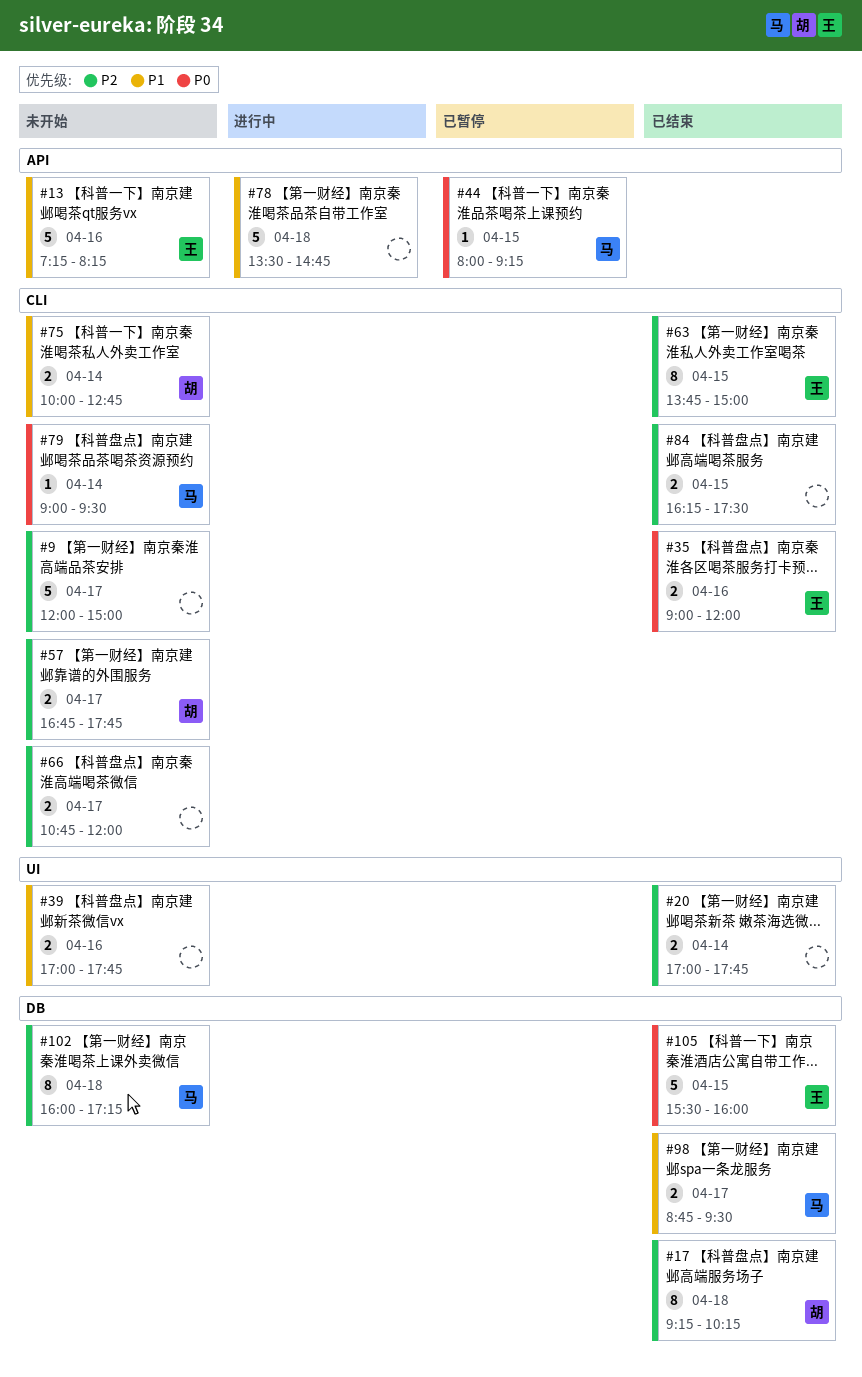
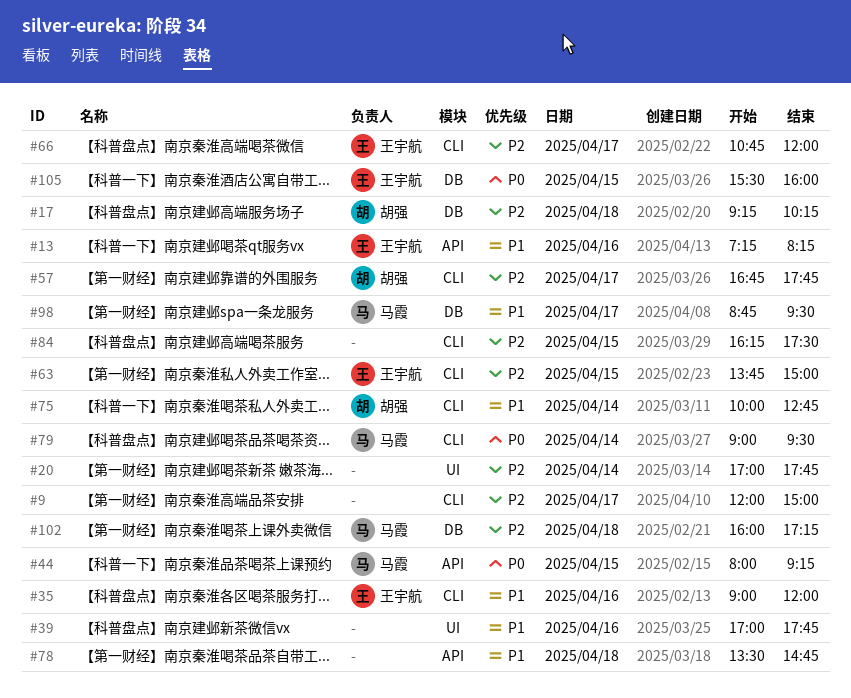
#35, priority: P0 -> P1
#66, owner: none -> 王宇航

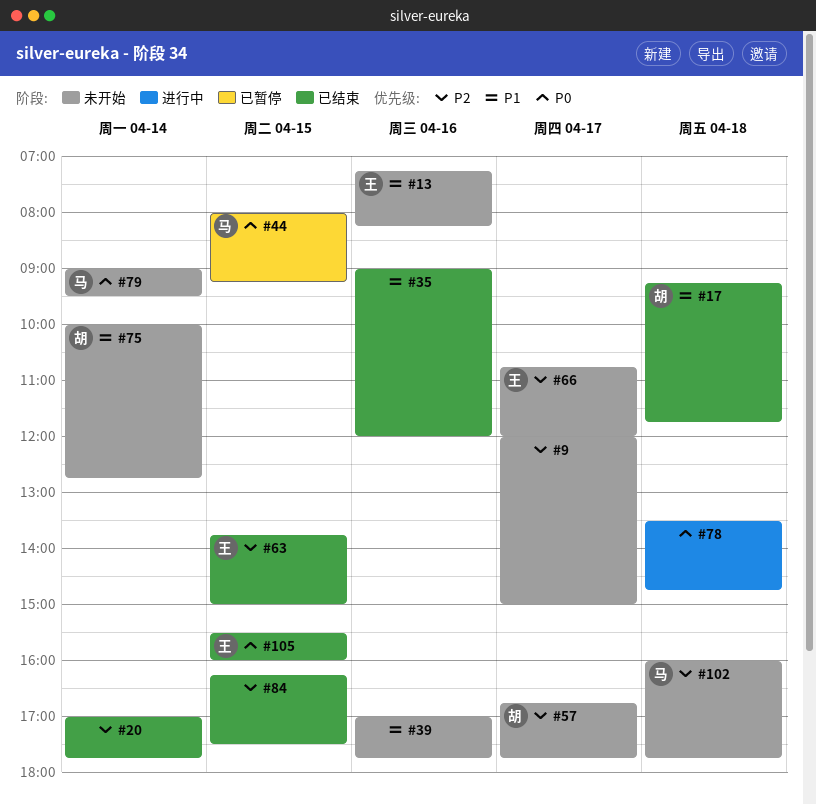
#17, priority: P2 -> P1
#17, ends: 10:15 -> 11:45
#35, owner: 王宇航 -> none
#78, priority: P1 -> P0
#98: present -> none
#102, ends: 17:15 -> 17:45

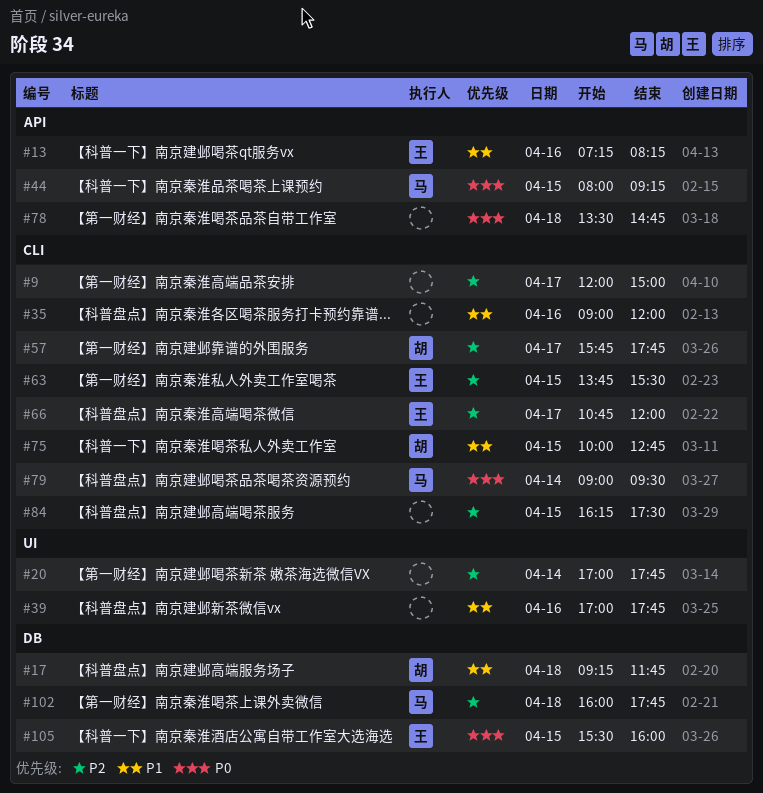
#57, begins: 16:45 -> 15:45
#63, ends: 15:00 -> 15:30
#75, day: Apr 14 -> Apr 15

